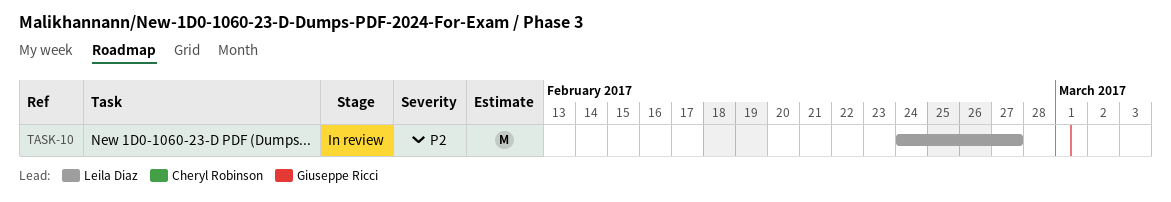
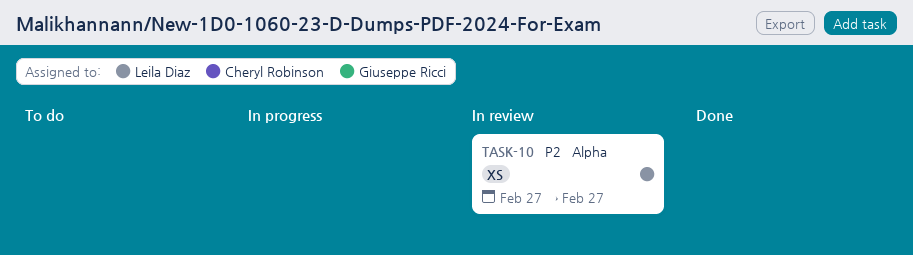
TASK-10, estimate: M -> XS
TASK-10, start: Feb 24 -> Feb 27

